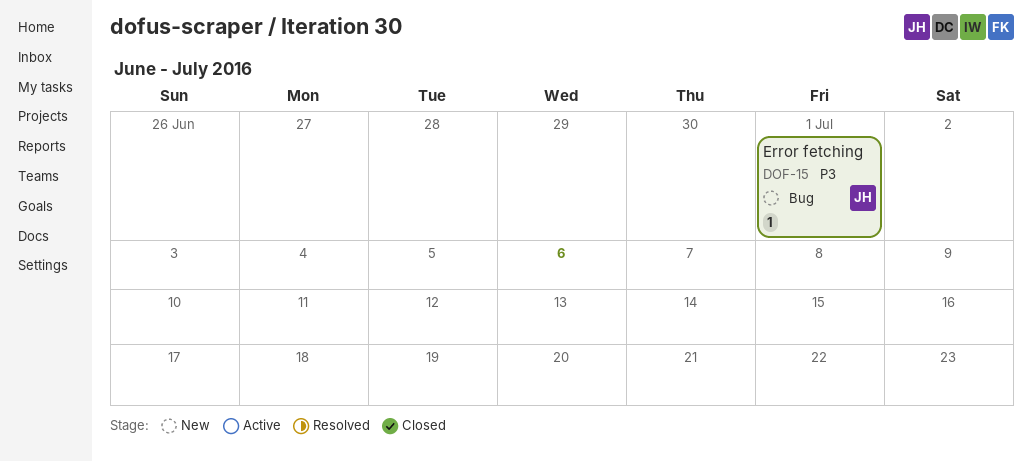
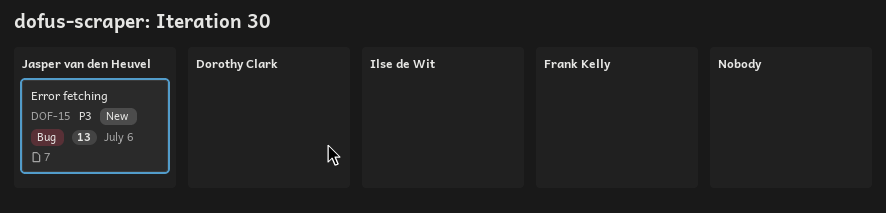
DOF-15, estimate: 1 -> 13
DOF-15, due: Jul 1 -> Jul 6

